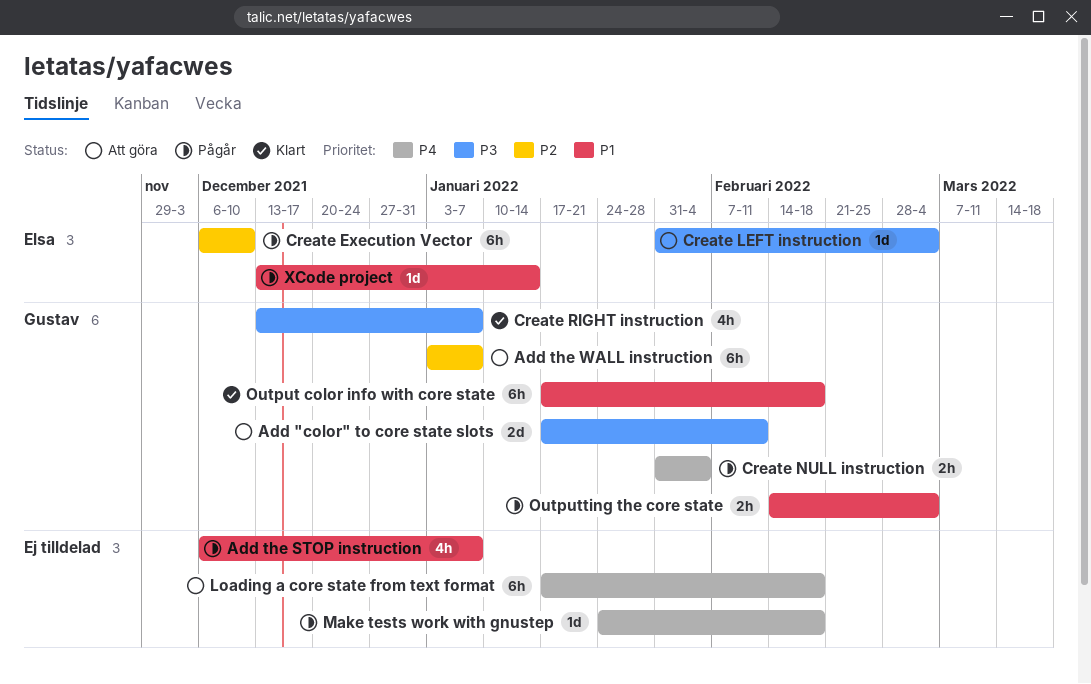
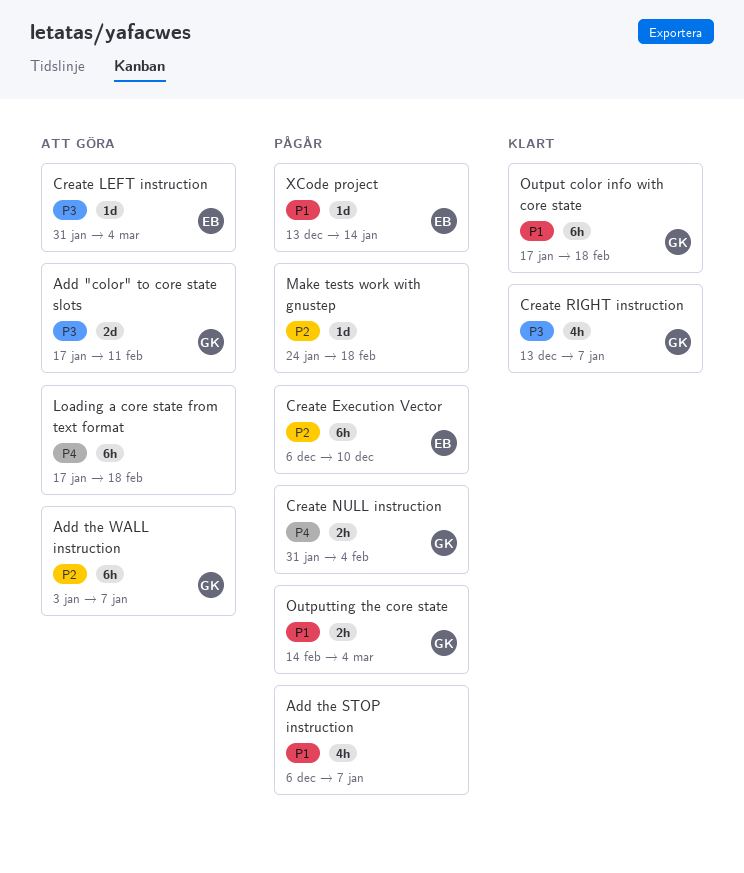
Make tests work with gnustep, priority: P4 -> P2

